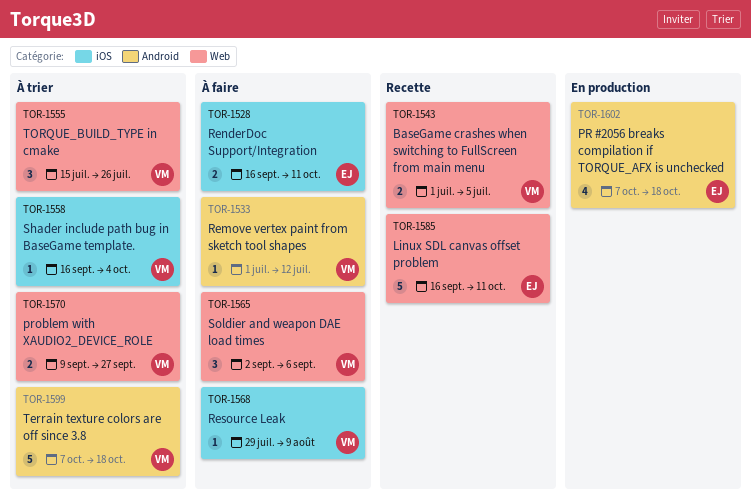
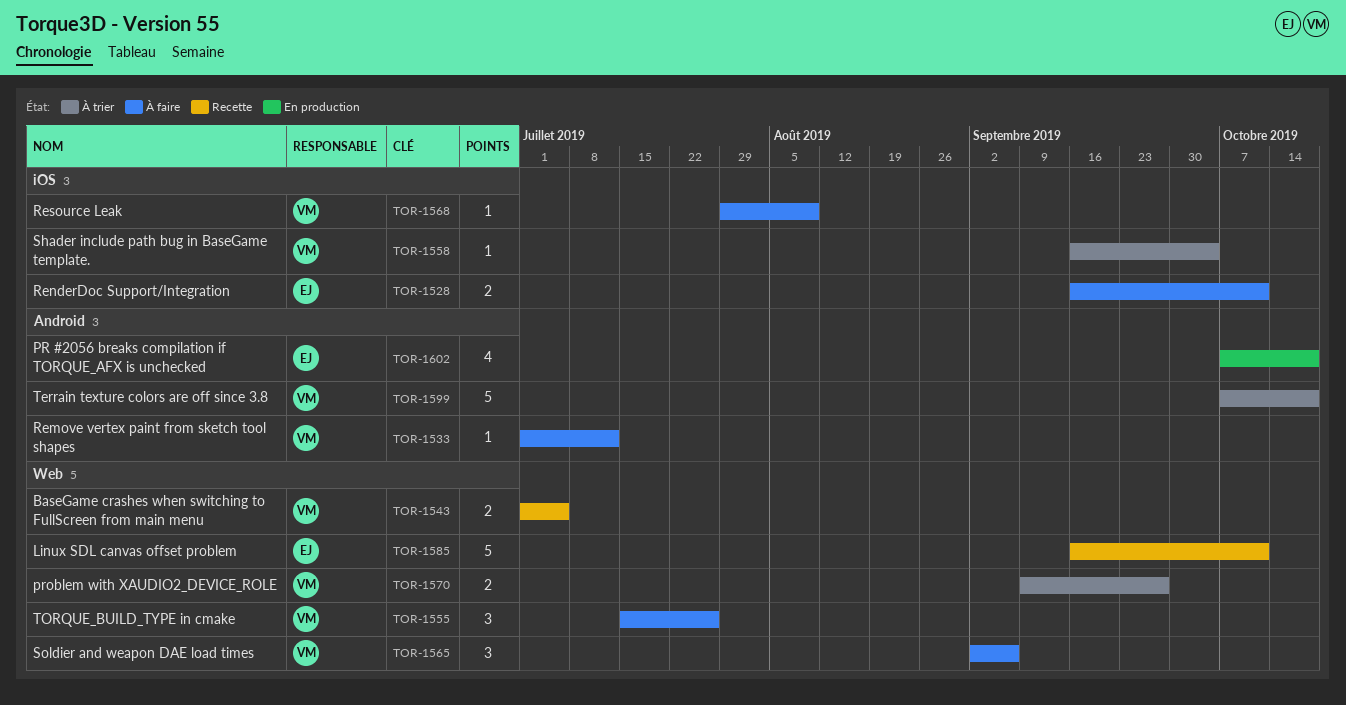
TOR-1555, status: À trier -> À faire

